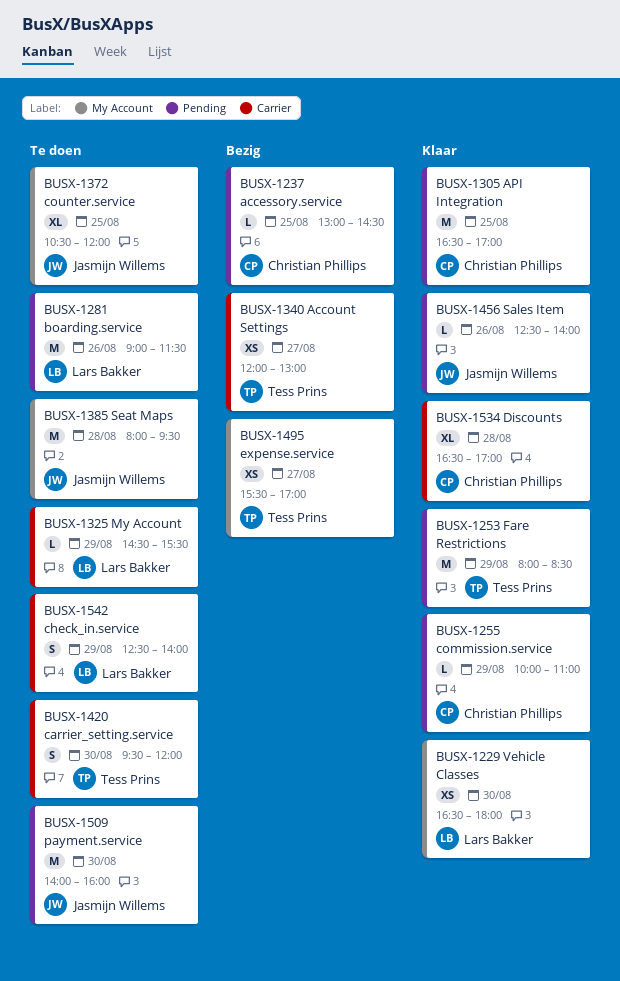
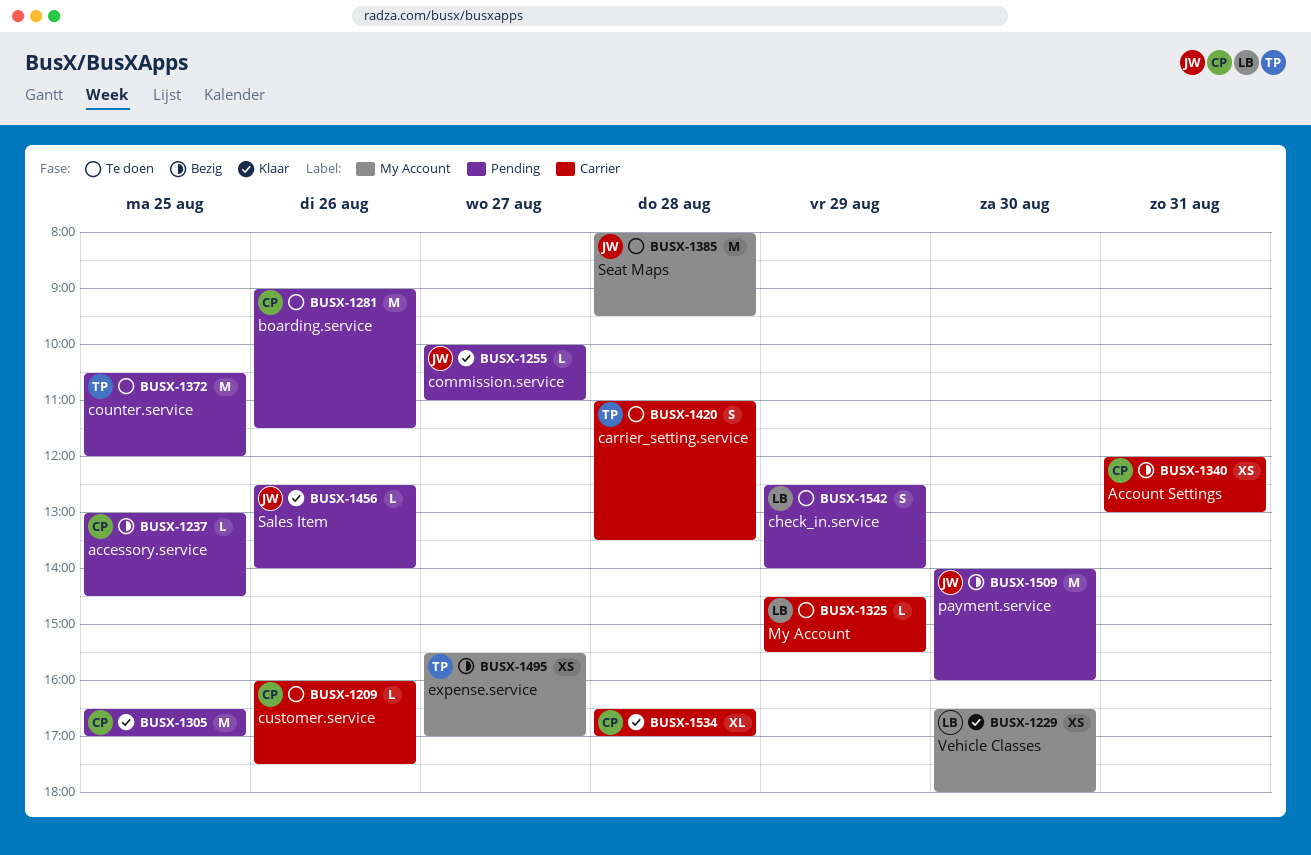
BUSX-1209: none -> present
BUSX-1253: present -> none
BUSX-1255, owner: Christian Phillips -> Jasmijn Willems
BUSX-1255, day: Aug 29 -> Aug 27
BUSX-1281, owner: Lars Bakker -> Christian Phillips
BUSX-1340, owner: Tess Prins -> Christian Phillips
BUSX-1340, day: Aug 27 -> Aug 31
BUSX-1372, owner: Jasmijn Willems -> Tess Prins
BUSX-1372, label: My Account -> Pending
BUSX-1372, estimate: XL -> M
BUSX-1420, day: Aug 30 -> Aug 28
BUSX-1420, begins: 09:30 -> 11:00
BUSX-1420, ends: 12:00 -> 13:30
BUSX-1509, status: Te doen -> Bezig
BUSX-1542, label: Carrier -> Pending

